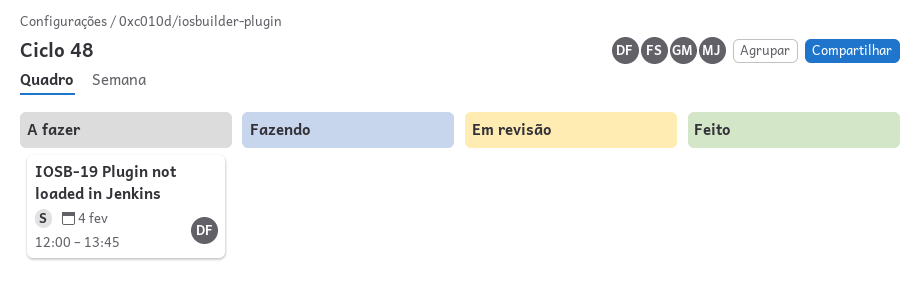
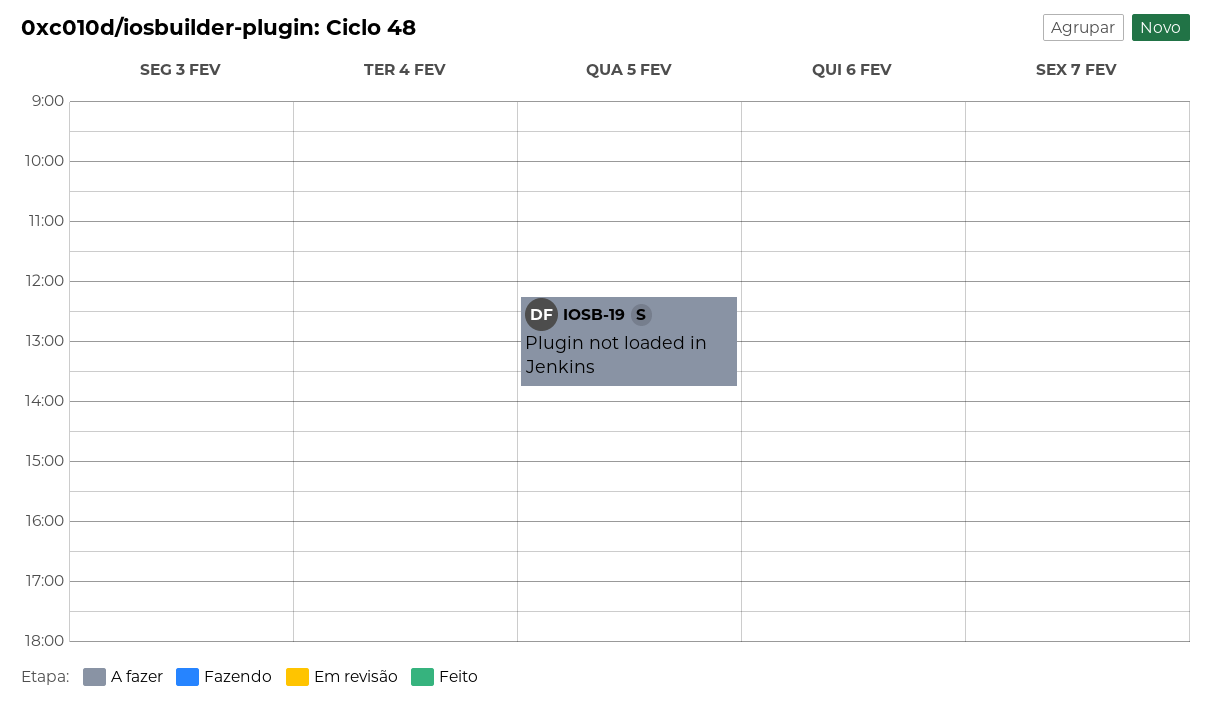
IOSB-19, day: Feb 4 -> Feb 5
IOSB-19, begins: 12:00 -> 12:15

